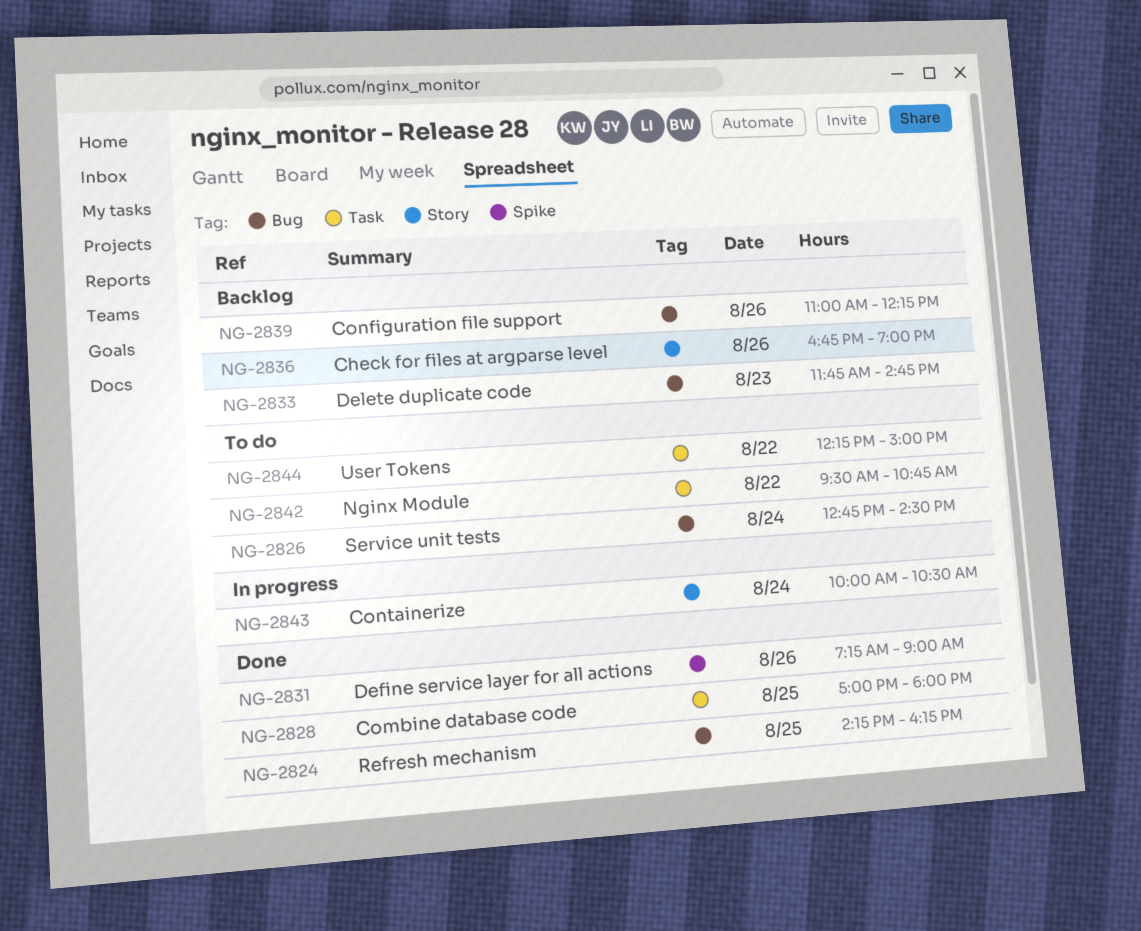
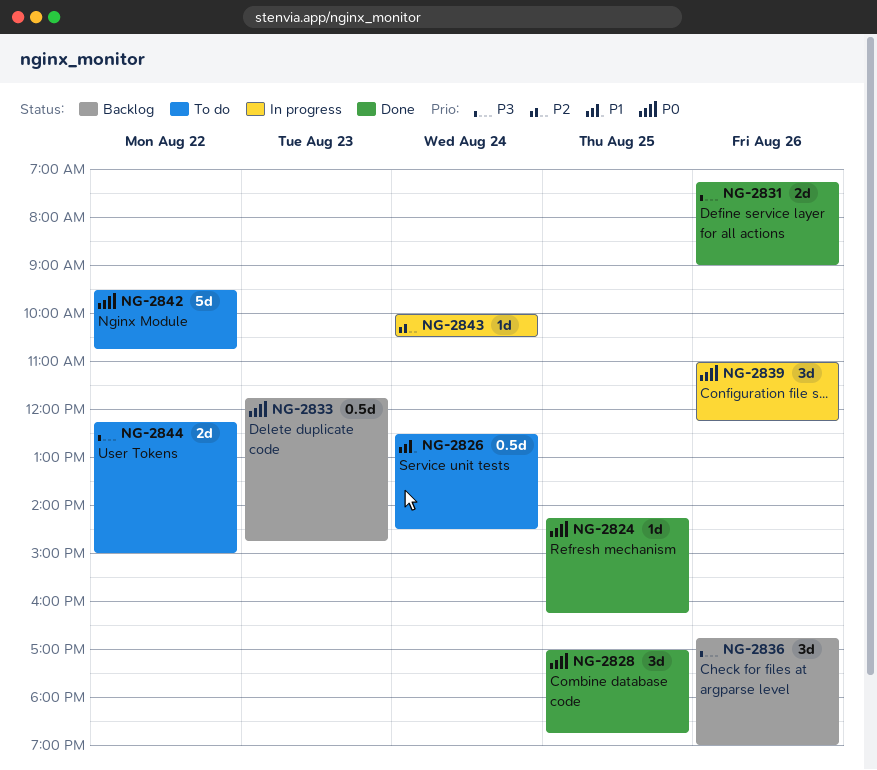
NG-2826, begins: 12:45 -> 12:30
NG-2828, ends: 18:00 -> 18:45
NG-2839, status: Backlog -> In progress

